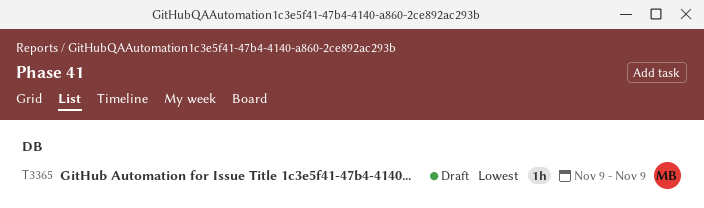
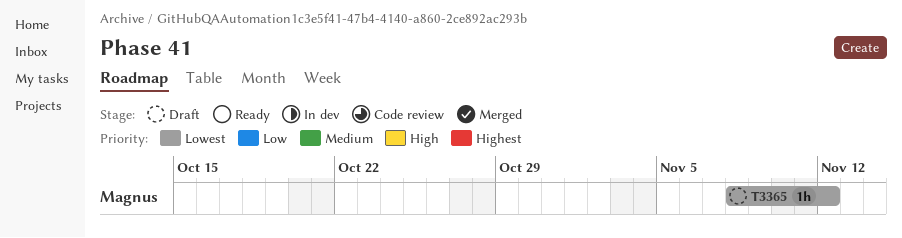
T3365, start: Nov 9 -> Nov 8
T3365, due: Nov 9 -> Nov 12

